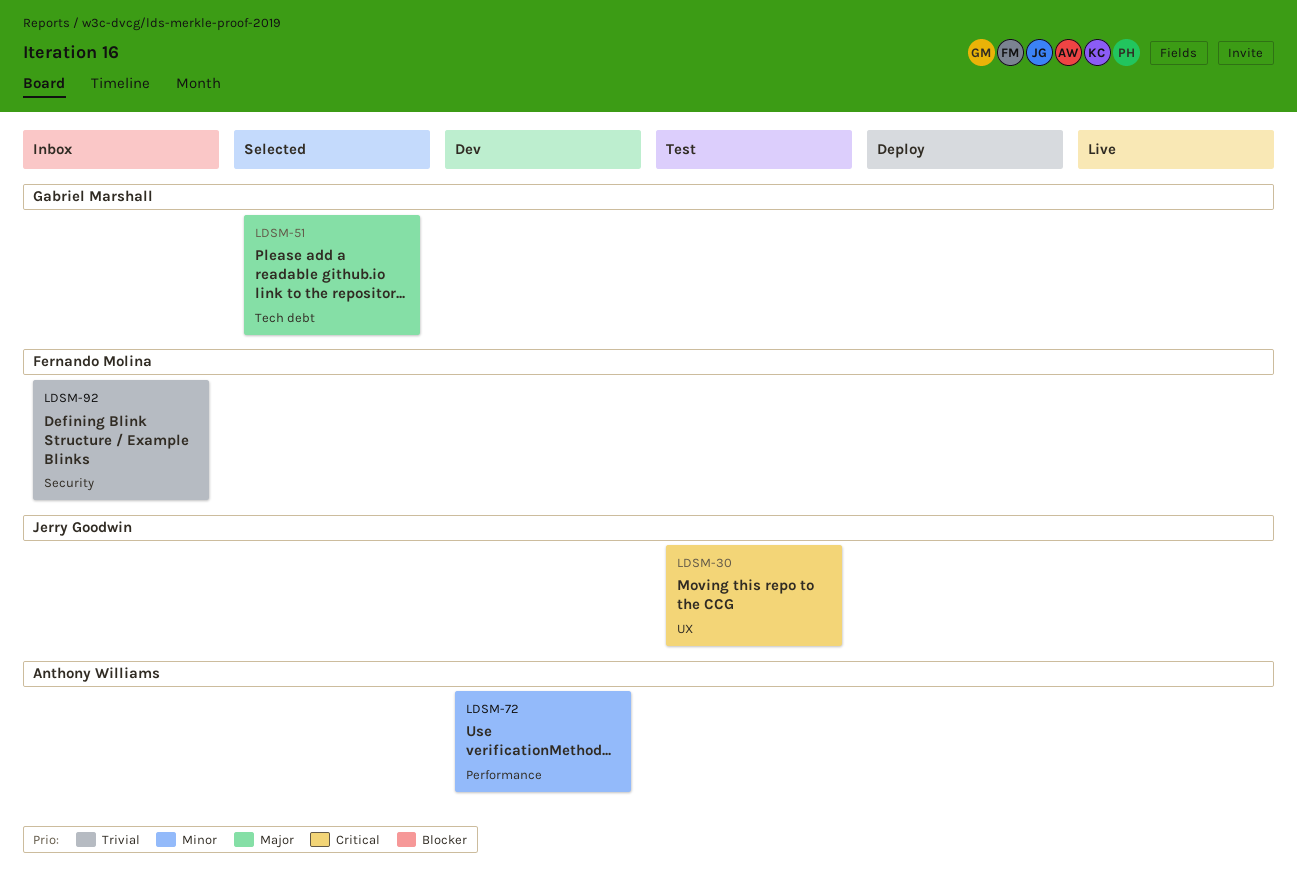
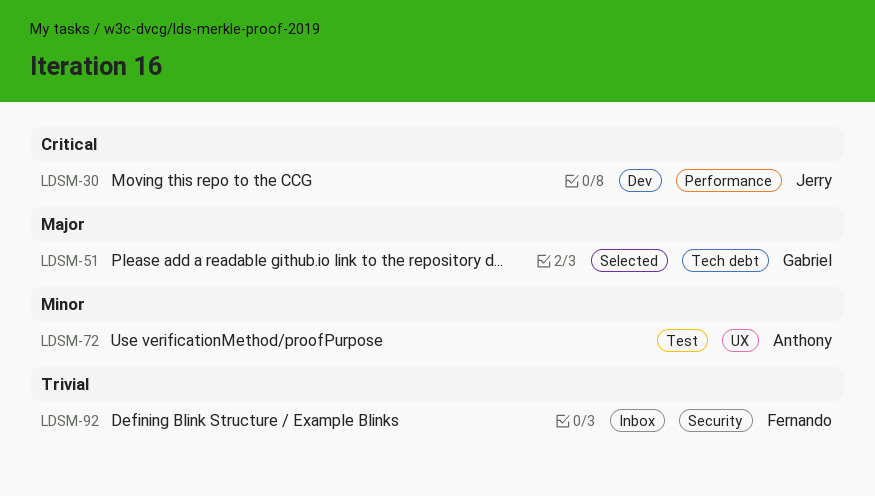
LDSM-30, status: Test -> Dev
LDSM-30, label: UX -> Performance
LDSM-72, status: Dev -> Test
LDSM-72, label: Performance -> UX

